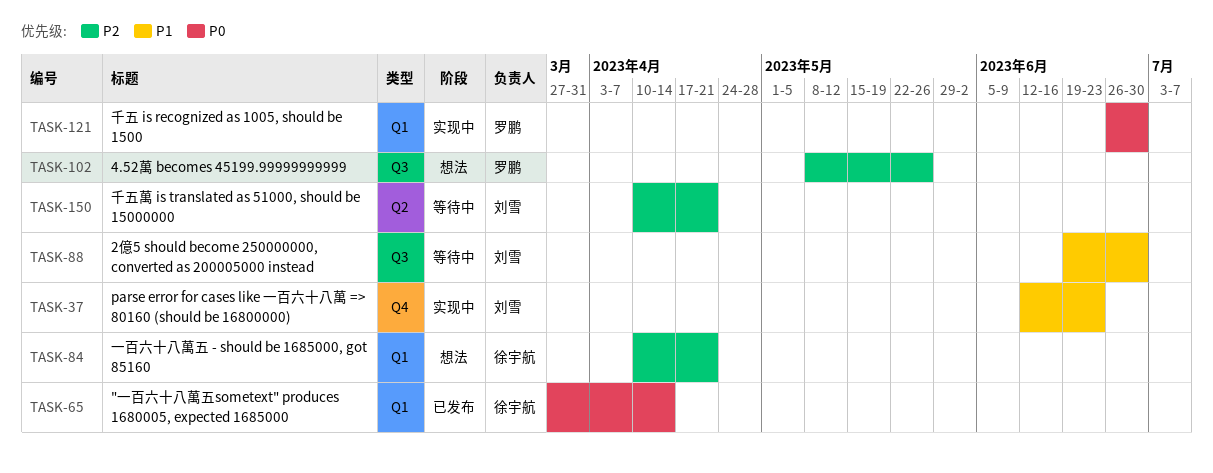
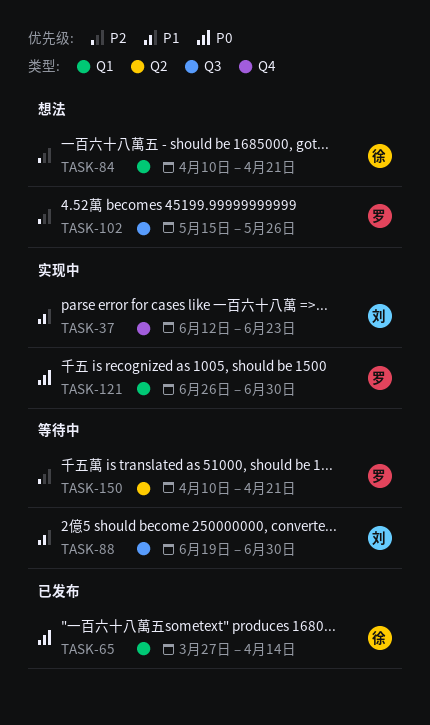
TASK-102, start: May 8 -> May 15
TASK-150, owner: 刘雪 -> 罗鹏

